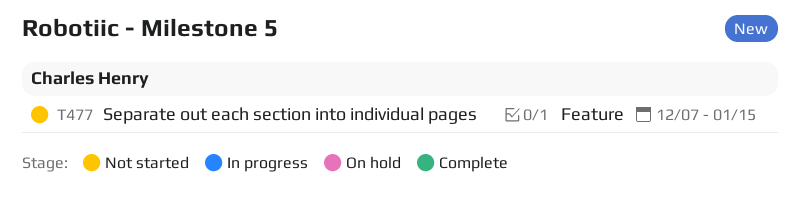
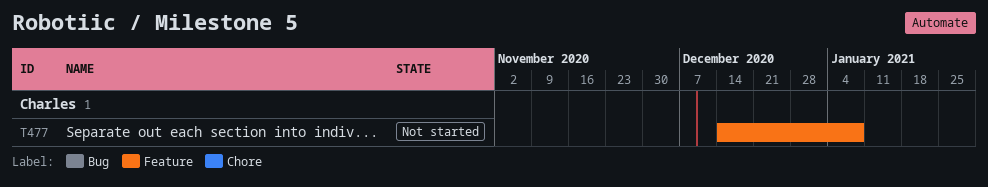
T477, start: Dec 7 -> Dec 14
T477, due: Jan 15 -> Jan 8

